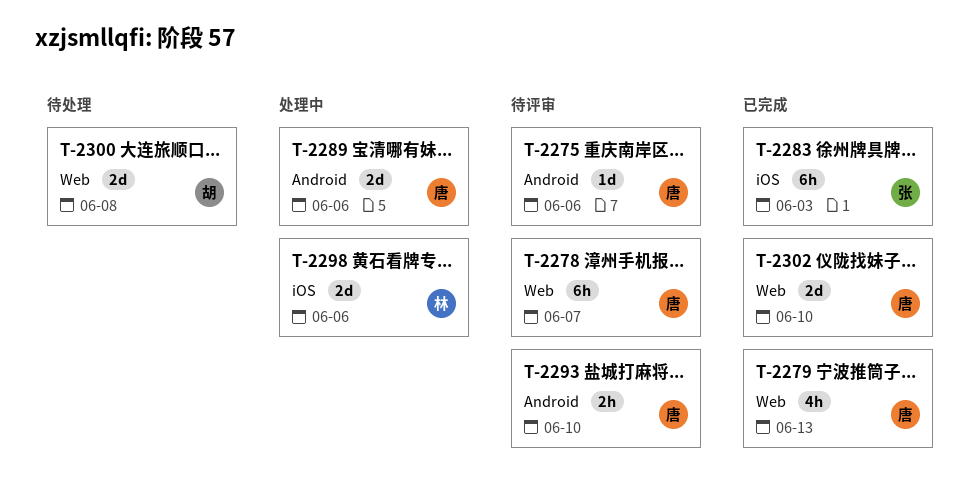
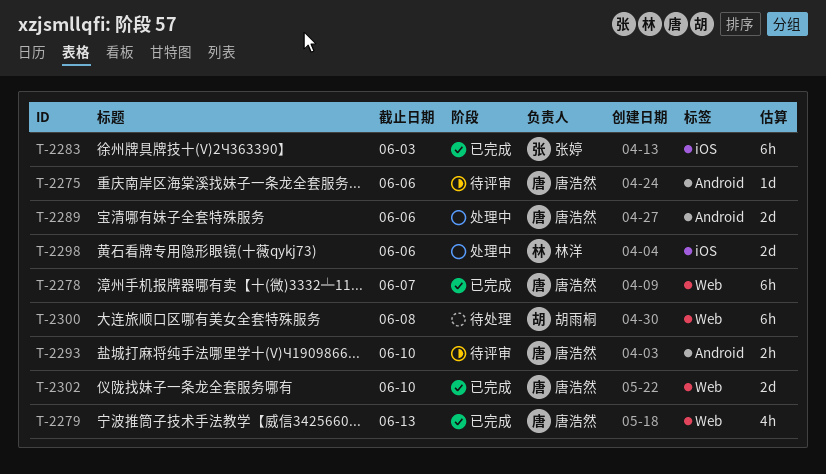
T-2278, status: 待评审 -> 已完成
T-2300, estimate: 2d -> 6h

